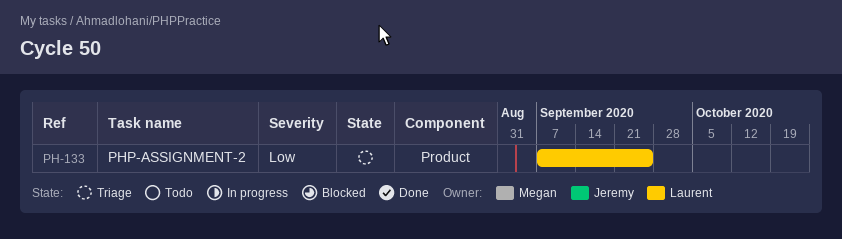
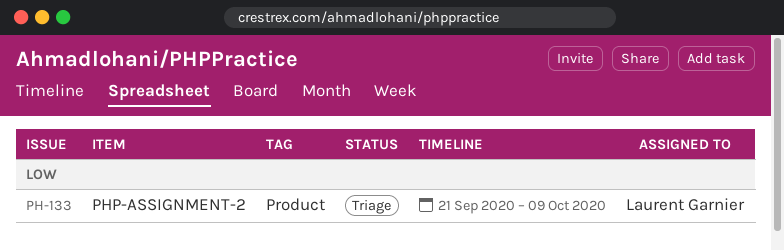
PH-133, start: Sep 7 -> Sep 21
PH-133, due: Sep 25 -> Oct 9

